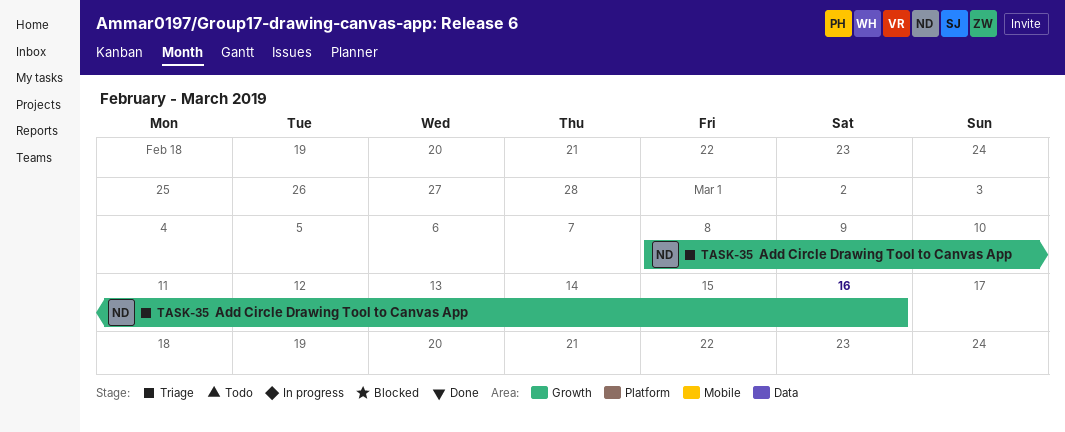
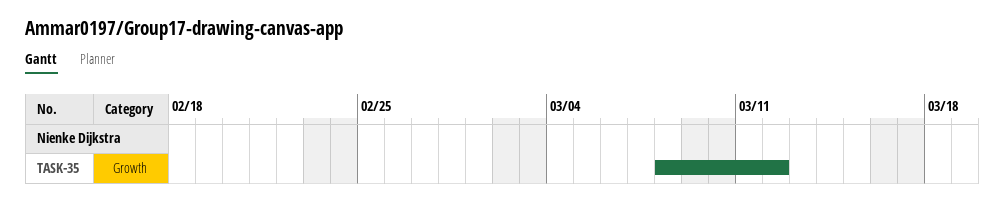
TASK-35, due: Mar 16 -> Mar 12

